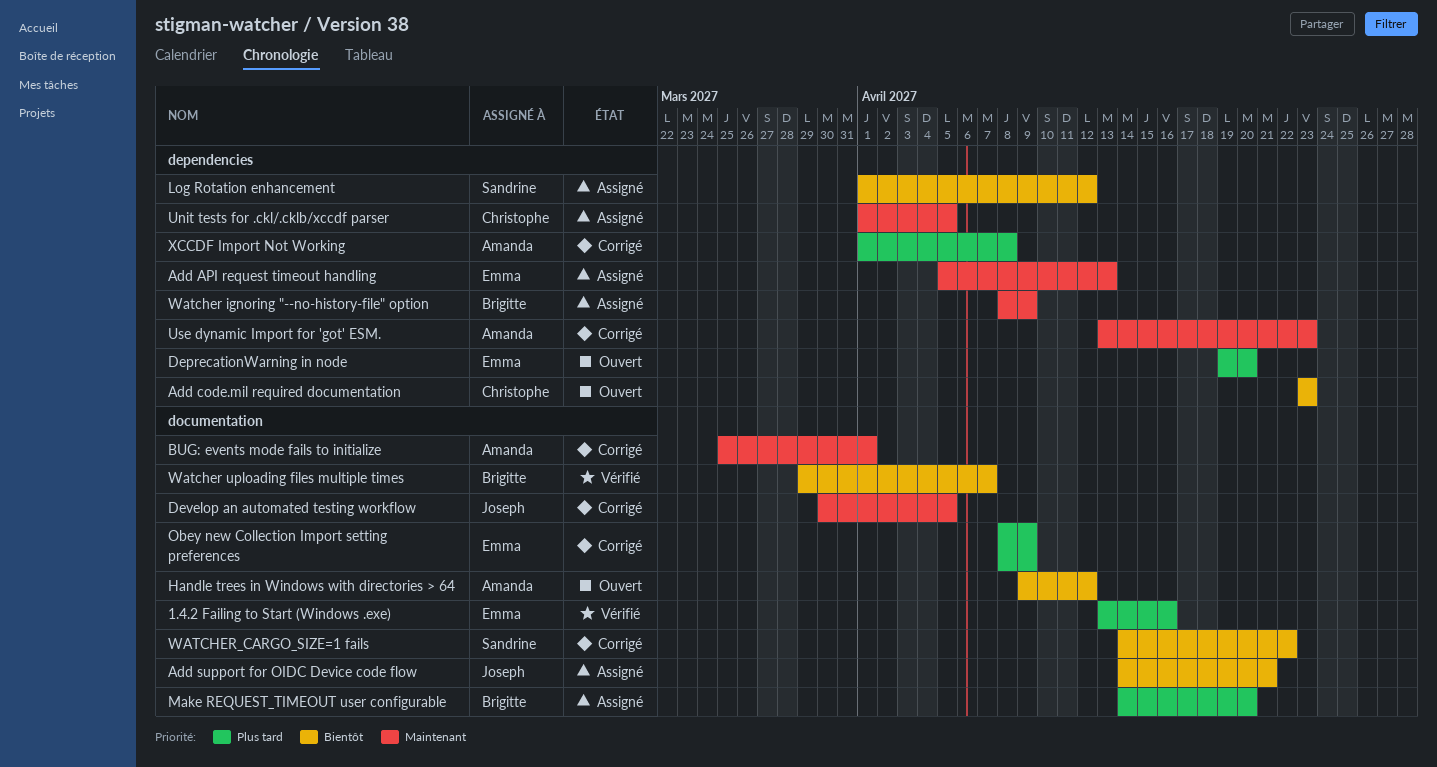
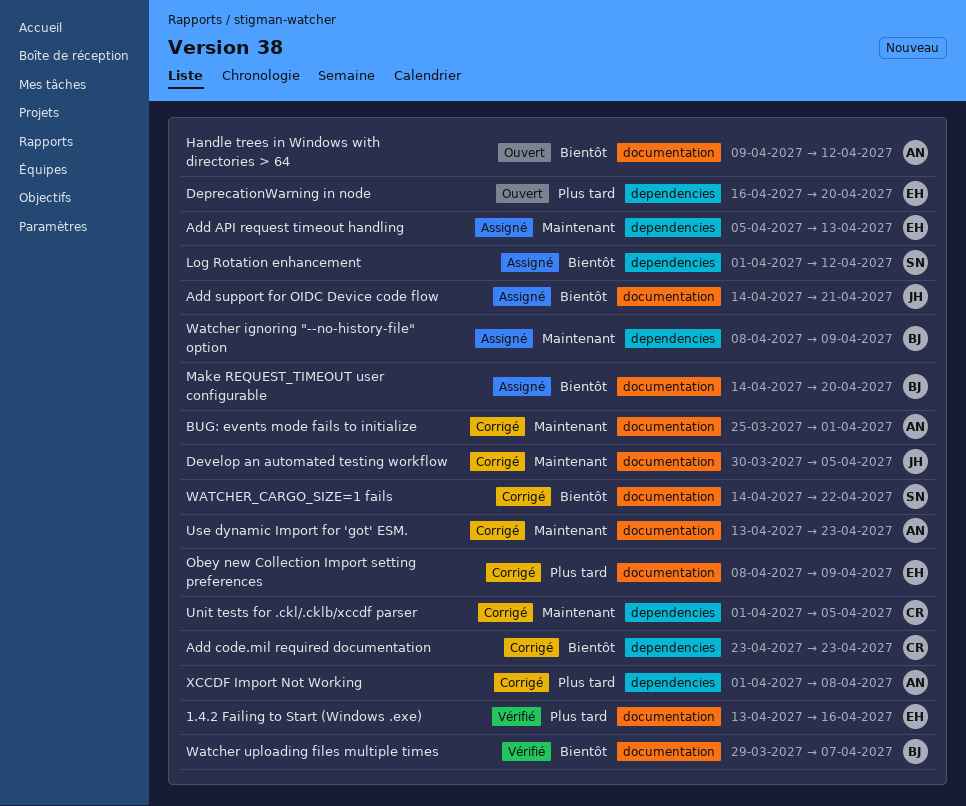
Add code.mil required documentation, status: Ouvert -> Corrigé
DeprecationWarning in node, start: Apr 19 -> Apr 16
Make REQUEST_TIMEOUT user configurable, priority: Plus tard -> Bientôt
Unit tests for .ckl/.cklb/xccdf parser, status: Assigné -> Corrigé
Use dynamic Import for 'got' ESM., label: dependencies -> documentation

